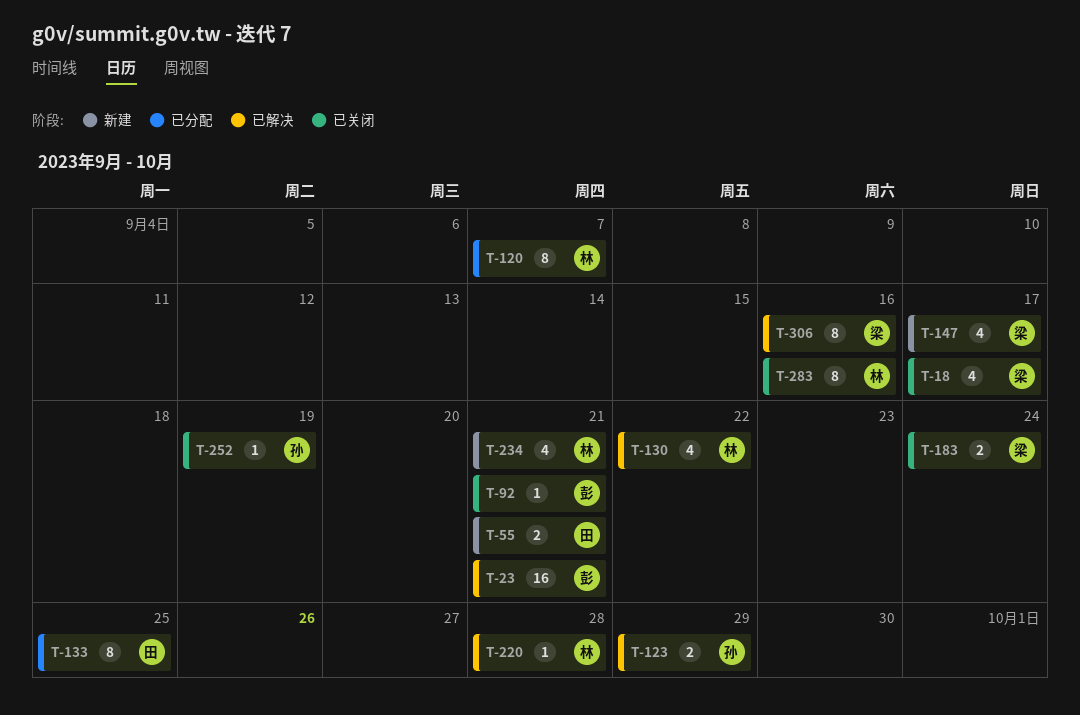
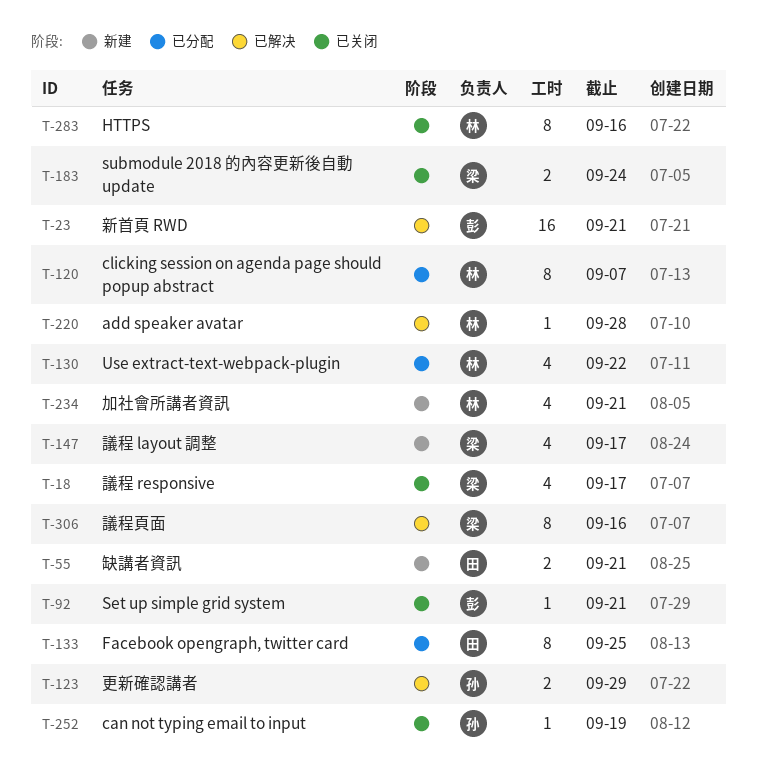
T-130, status: 已解决 -> 已分配

